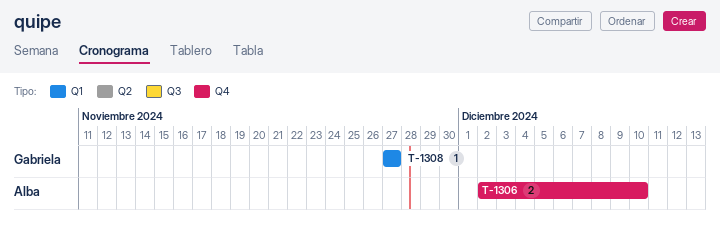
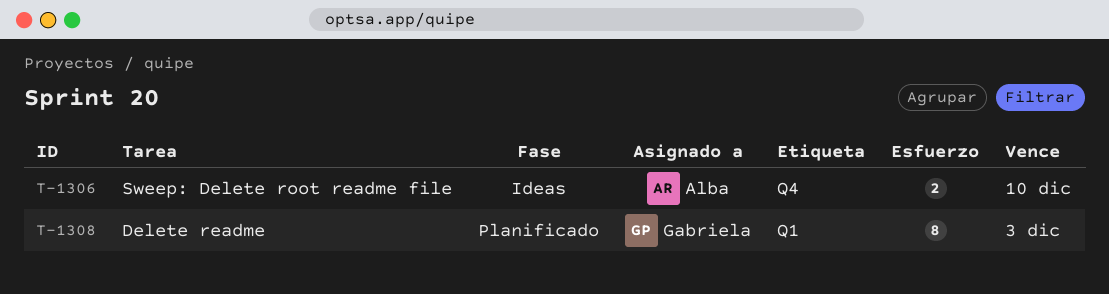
T-1308, estimate: 1 -> 8
T-1308, due: Nov 27 -> Dec 3

